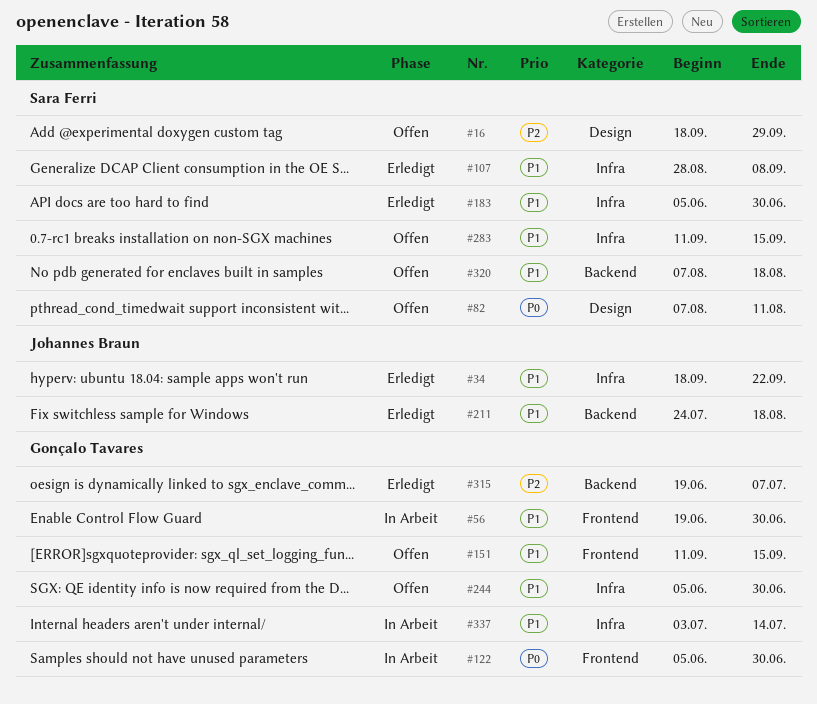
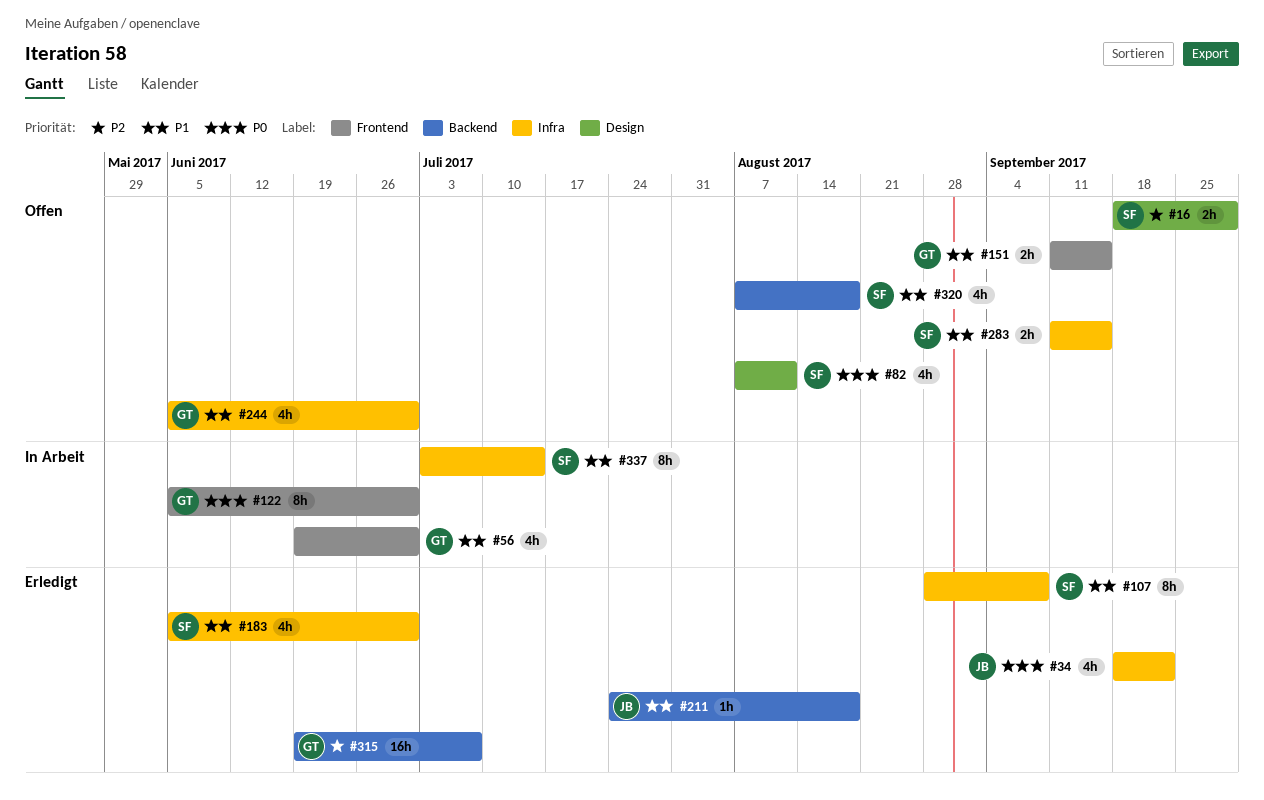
#34, priority: P1 -> P0
#337, owner: Gonçalo Tavares -> Sara Ferri

